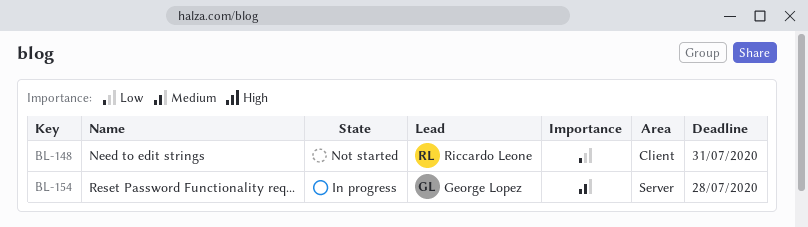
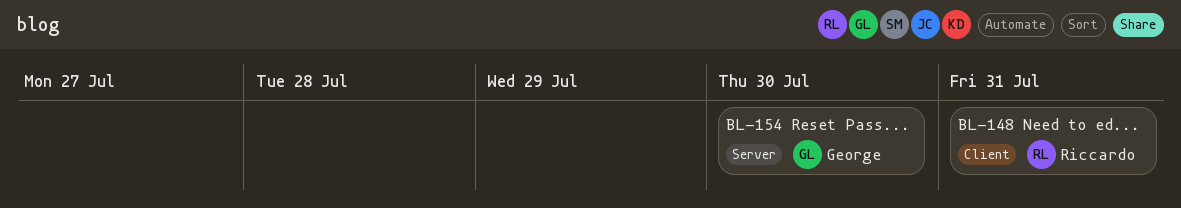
BL-154, due: Jul 28 -> Jul 30

